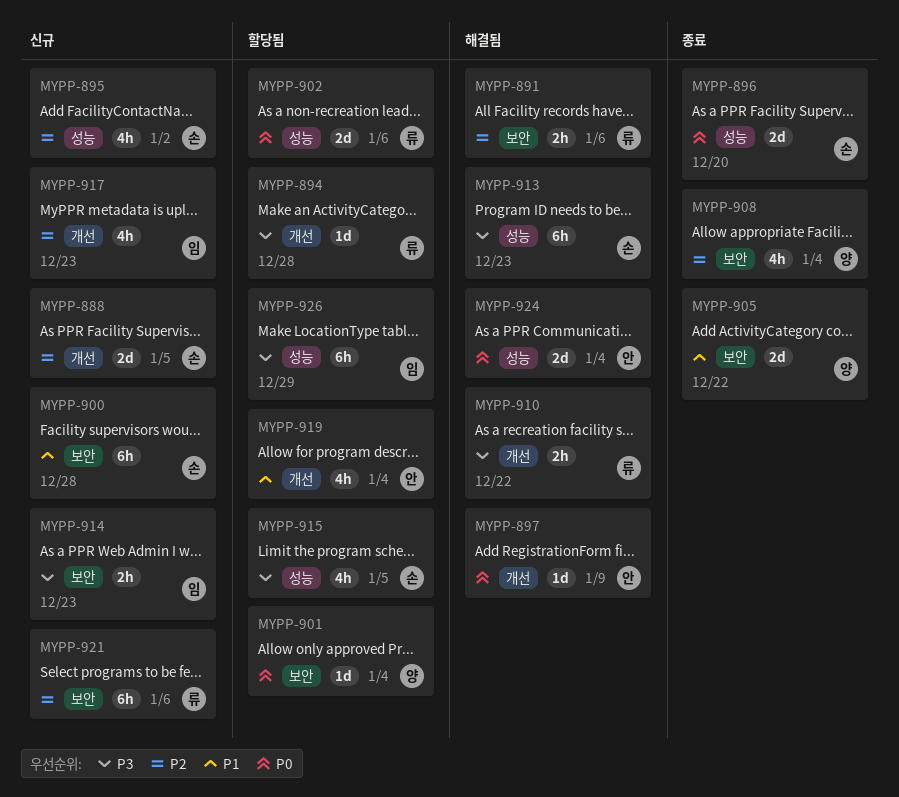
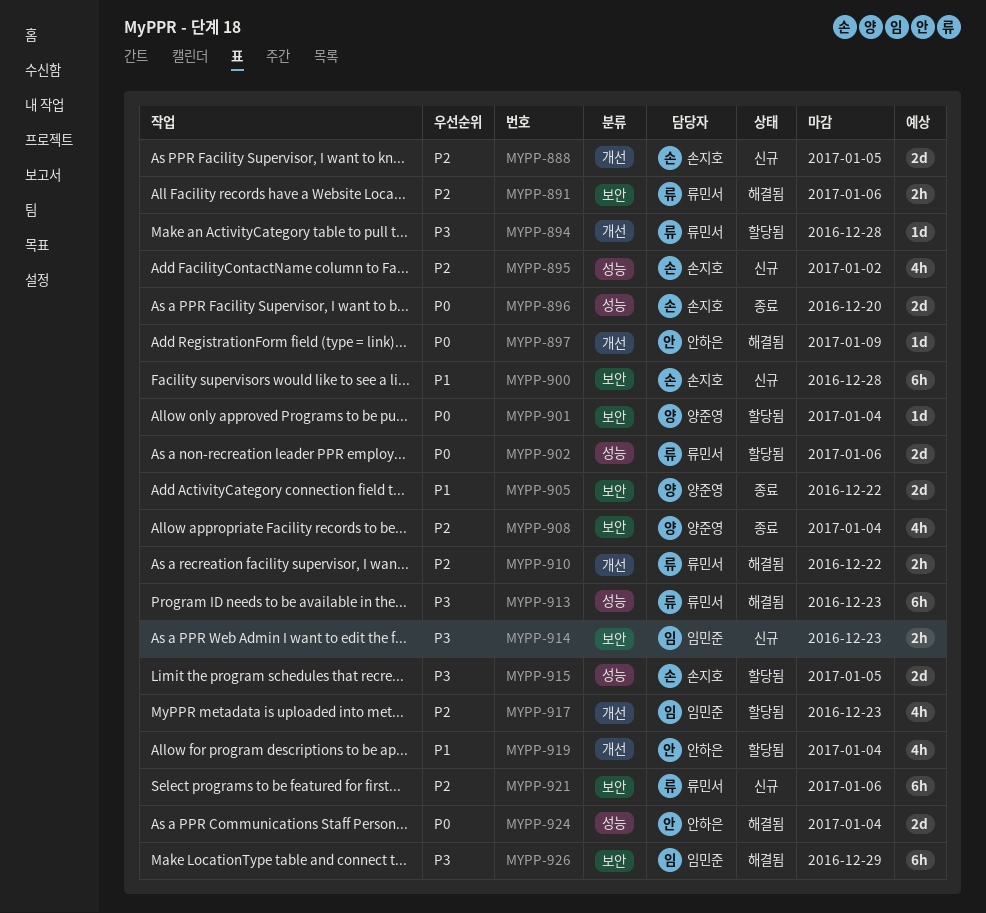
MYPP-910, priority: P3 -> P2
MYPP-913, owner: 손지호 -> 류민서
MYPP-915, estimate: 4h -> 2d
MYPP-917, status: 신규 -> 할당됨
MYPP-926, status: 할당됨 -> 해결됨
MYPP-926, label: 성능 -> 보안

